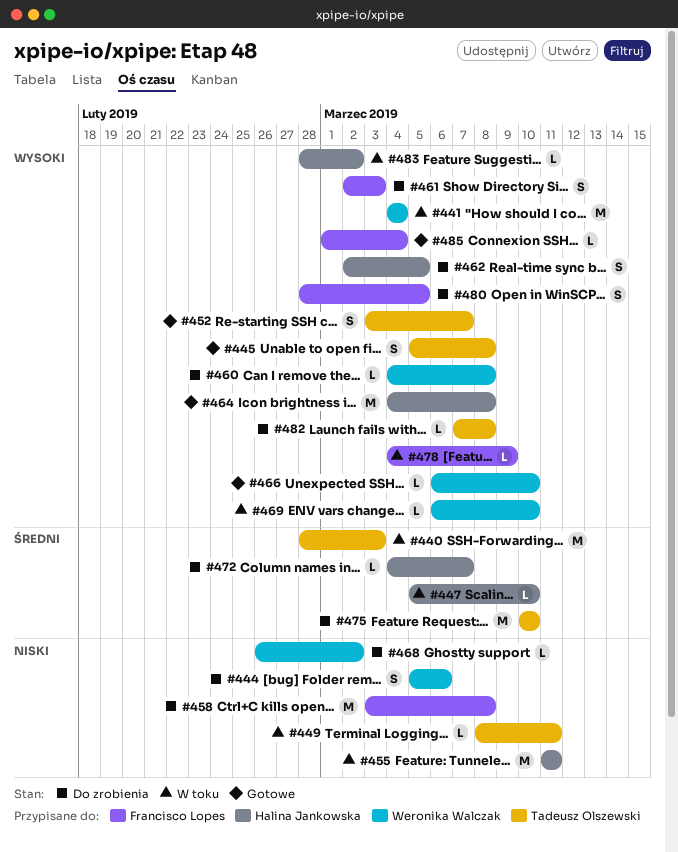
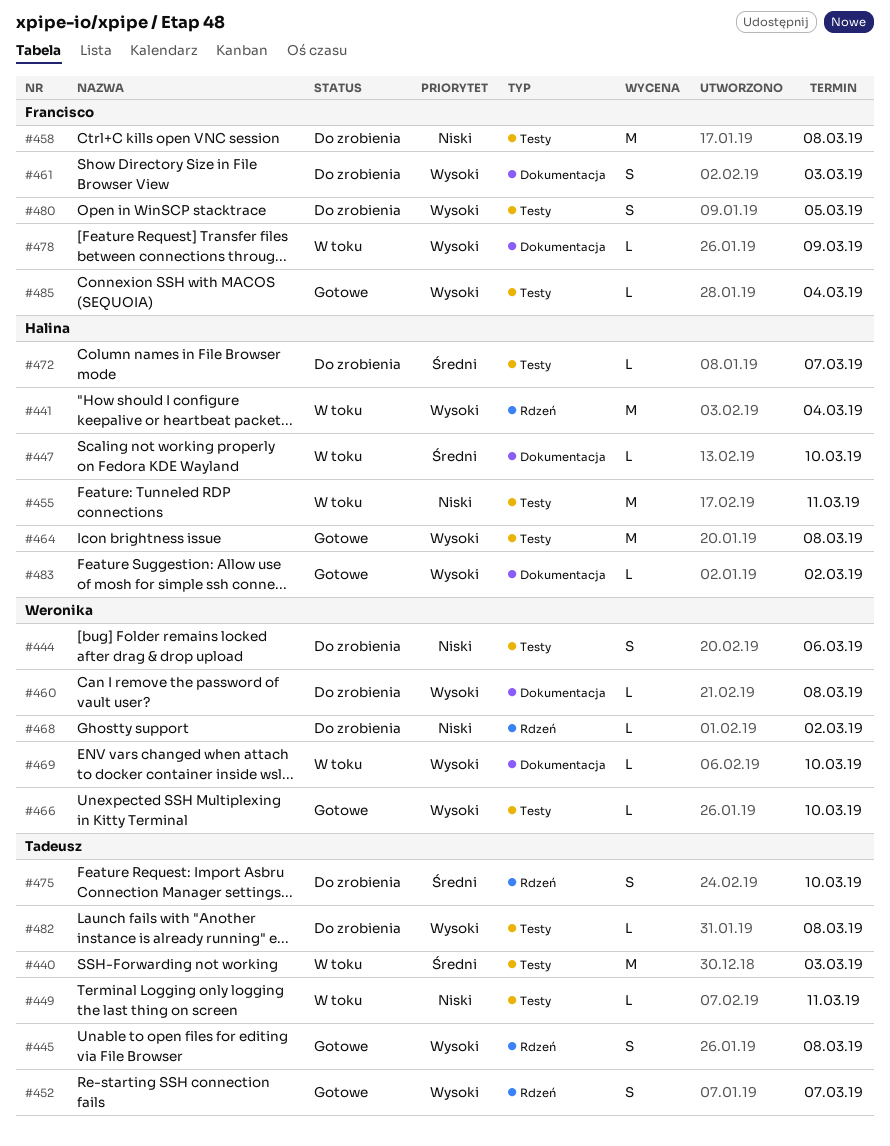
#441, owner: Weronika Walczak -> Halina Jankowska
#462: present -> none
#475, estimate: M -> S
#483, status: W toku -> Gotowe

